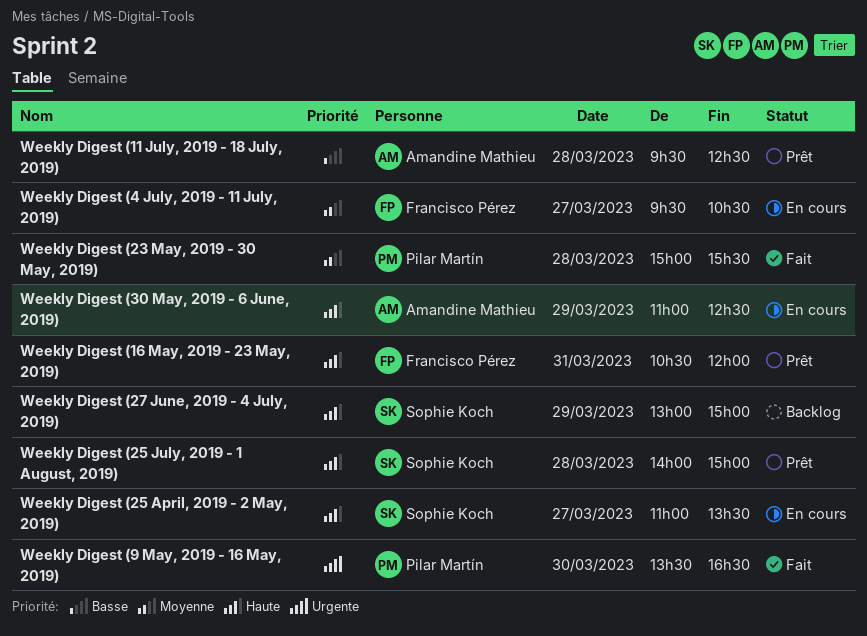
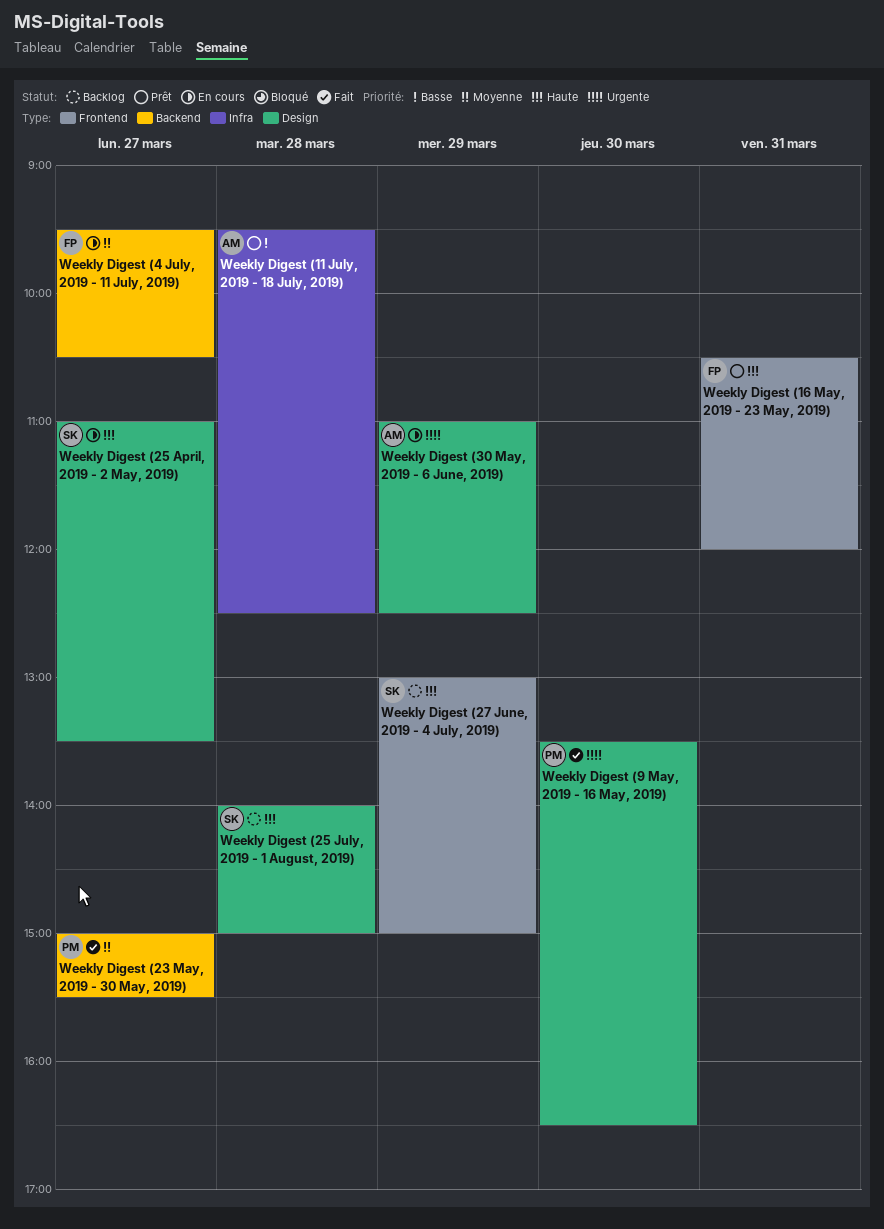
Weekly Digest (23 May, 2019 - 30 May, 2019), day: Mar 28 -> Mar 27
Weekly Digest (25 July, 2019 - 1 August, 2019), status: Prêt -> Backlog
Weekly Digest (30 May, 2019 - 6 June, 2019), priority: Haute -> Urgente

